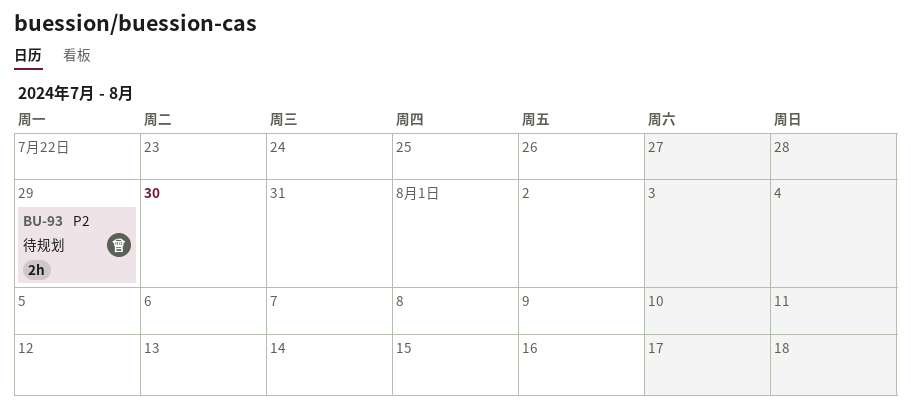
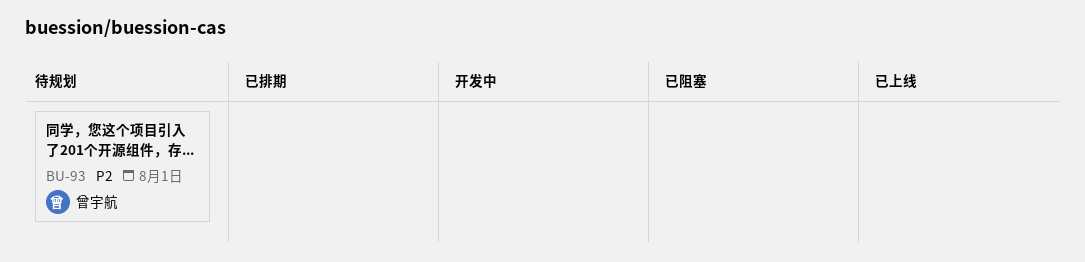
BU-93, due: Jul 29 -> Aug 1

